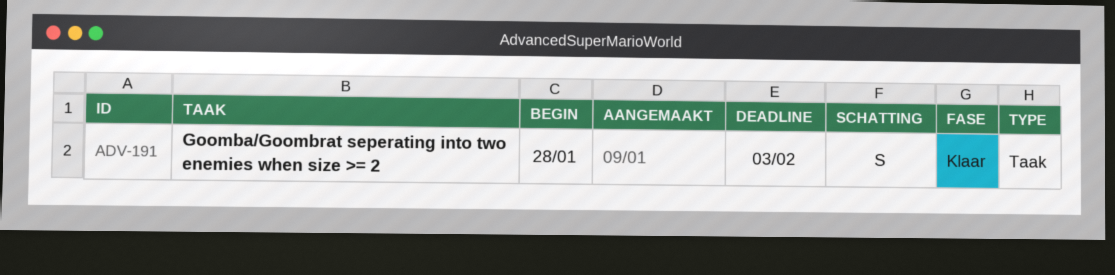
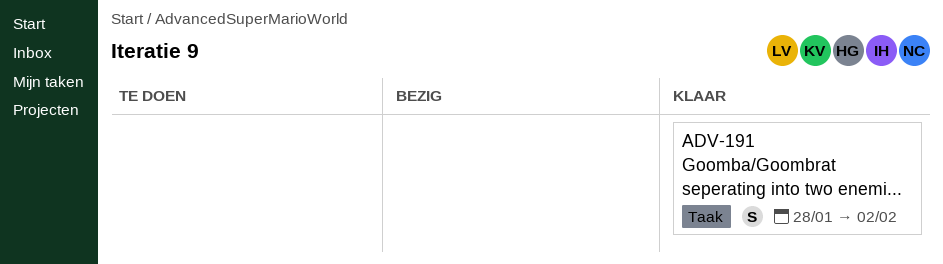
ADV-191, due: Feb 3 -> Feb 2

